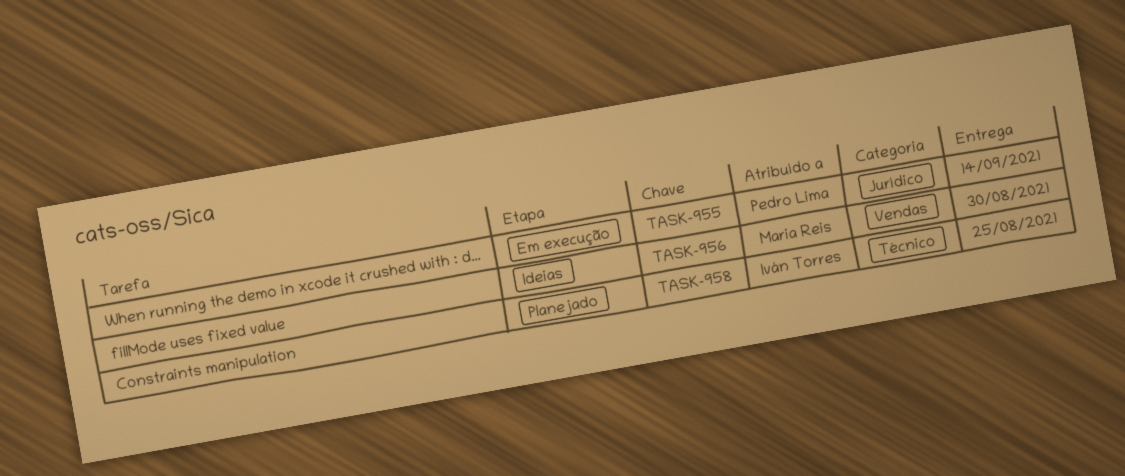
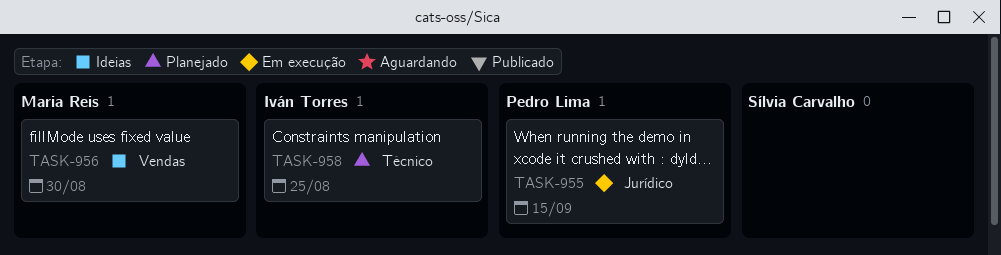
TASK-955, due: Sep 14 -> Sep 15

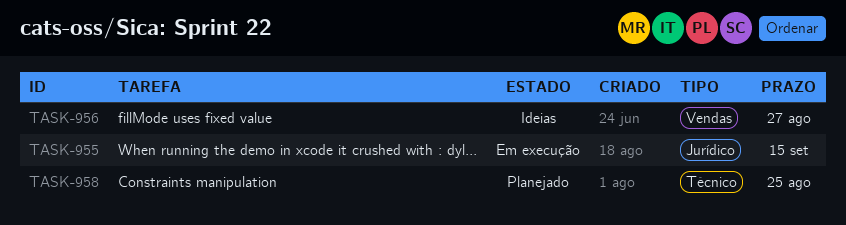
TASK-956, due: Aug 30 -> Aug 27

